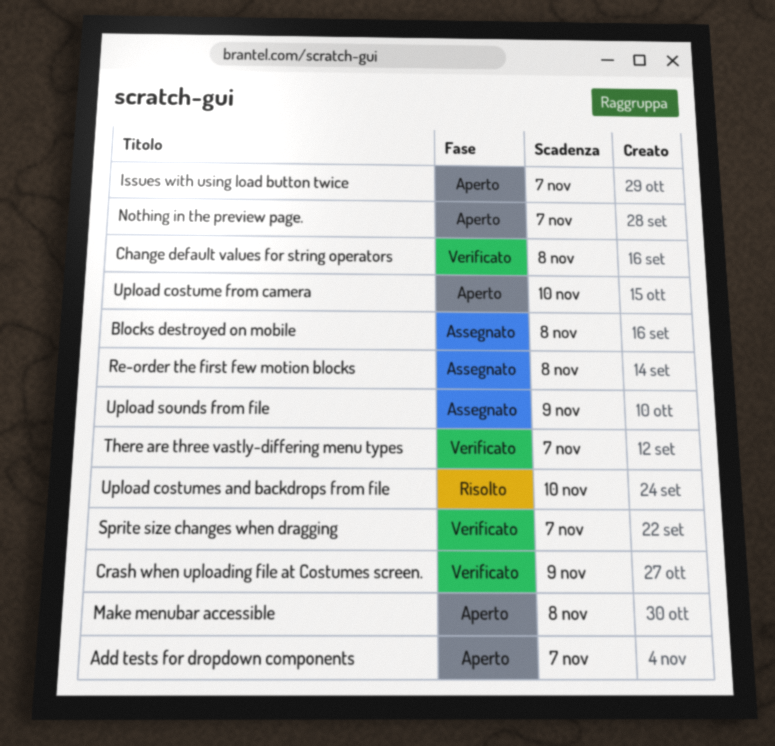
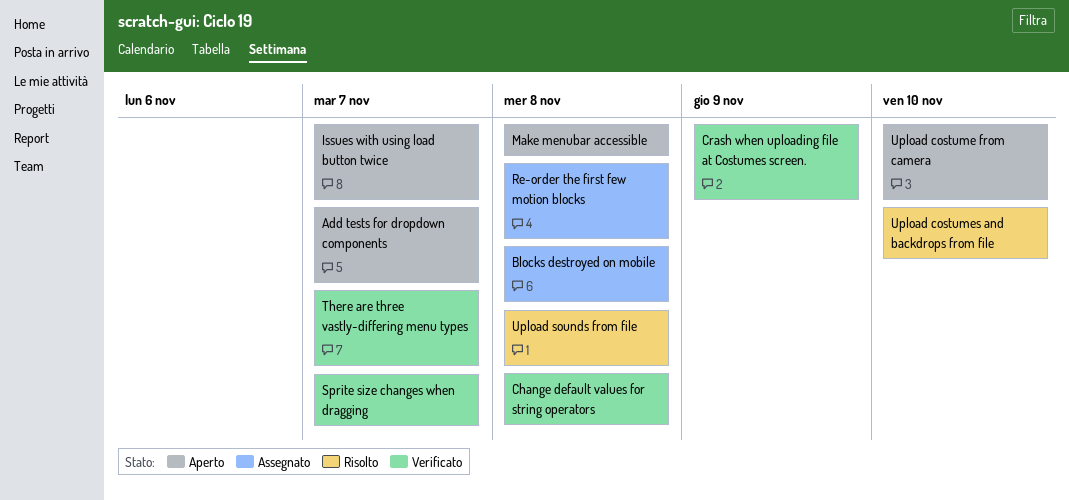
Nothing in the preview page.: present -> none
Upload sounds from file, status: Assegnato -> Risolto
Upload sounds from file, due: Nov 9 -> Nov 8

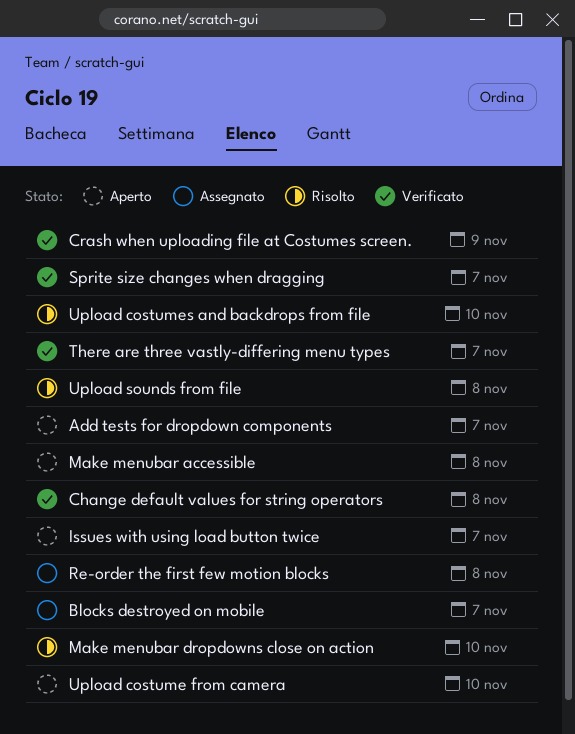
Blocks destroyed on mobile, due: Nov 8 -> Nov 7
Make menubar dropdowns close on action: none -> present

